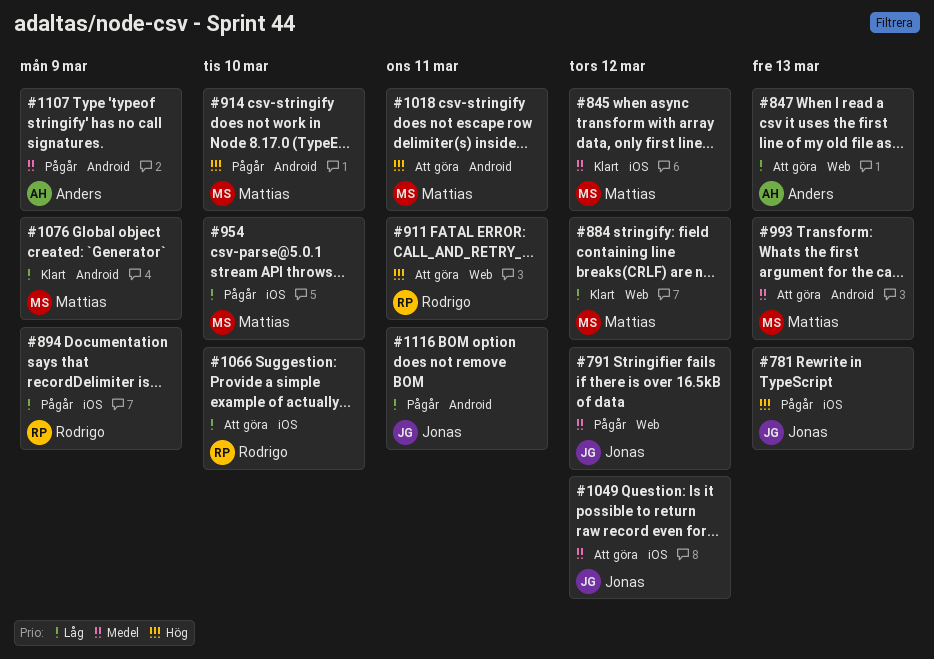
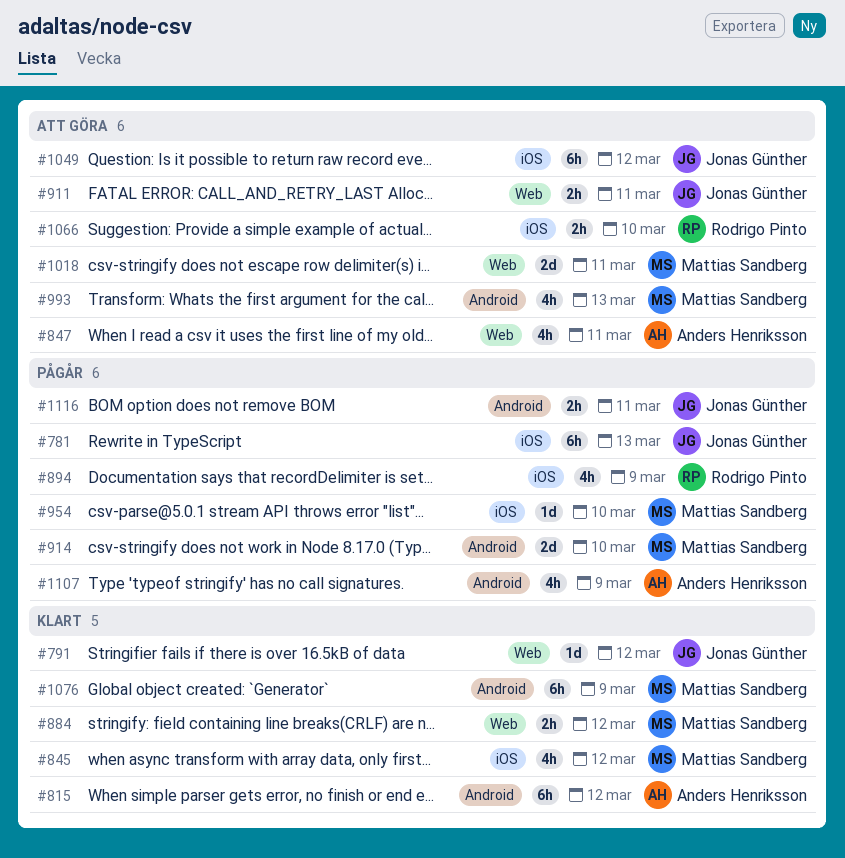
#791, status: Pågår -> Klart
#815: none -> present
#847, due: Mar 13 -> Mar 11
#911, owner: Rodrigo Pinto -> Jonas Günther
#1018, label: Android -> Web

